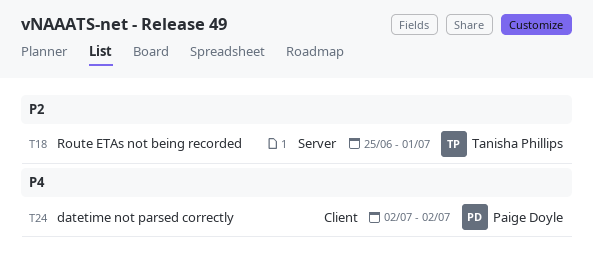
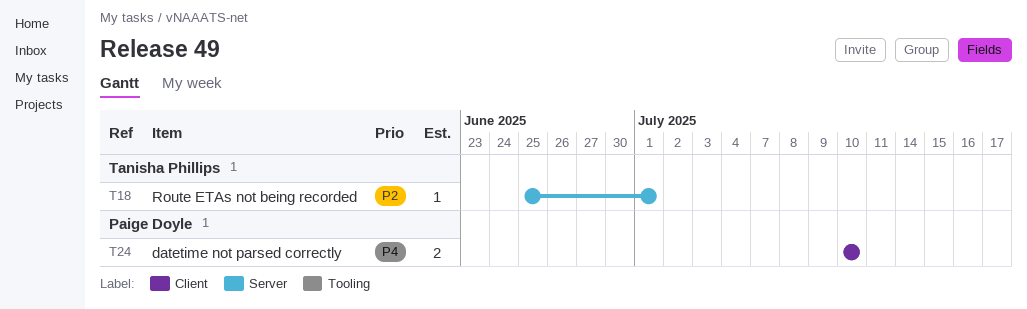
T24, start: Jul 2 -> Jul 10
T24, due: Jul 2 -> Jul 10

